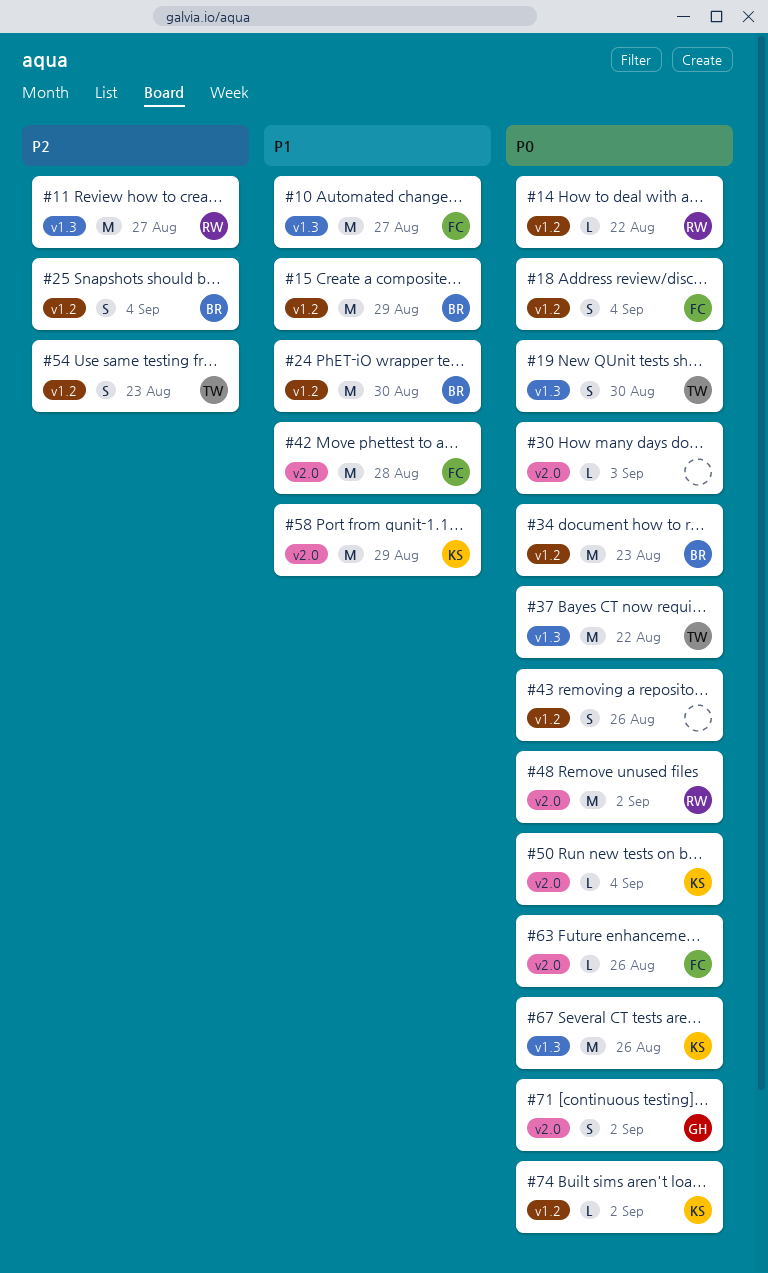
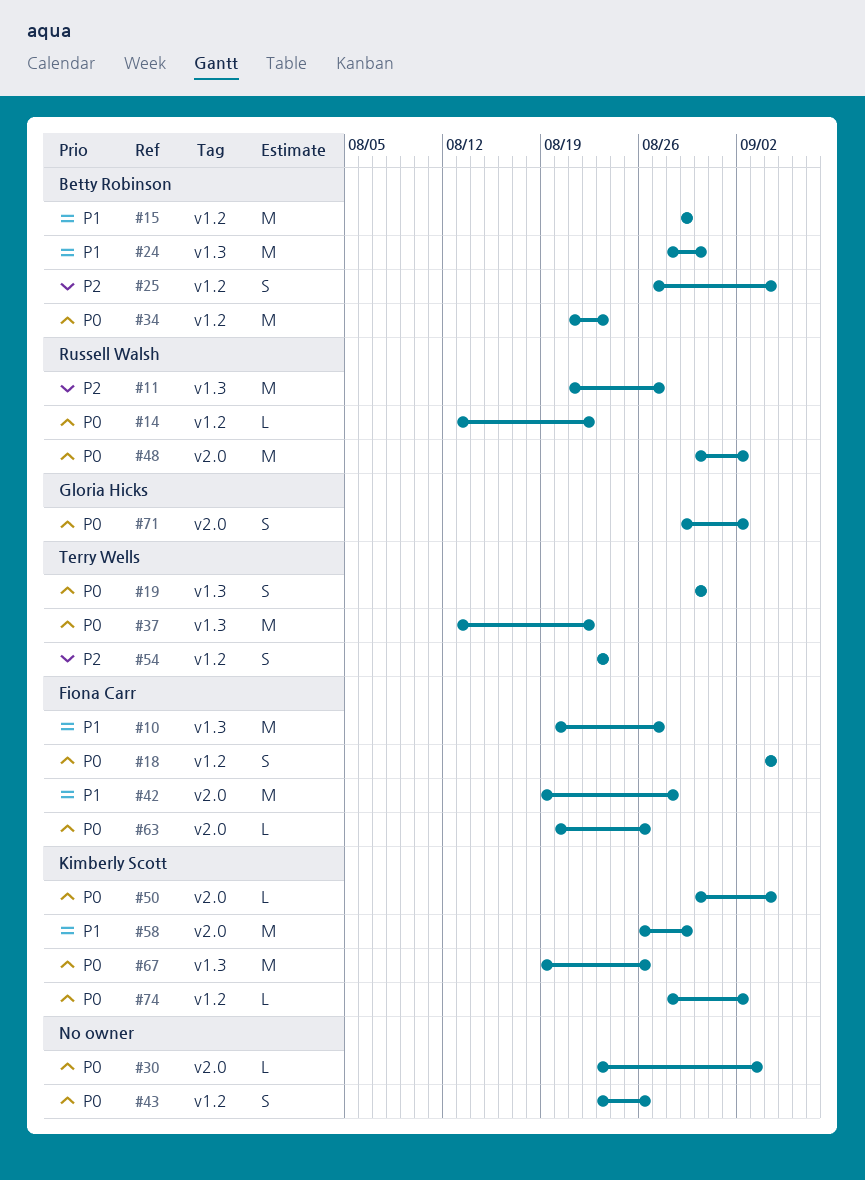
#24, label: v1.2 -> v1.3

